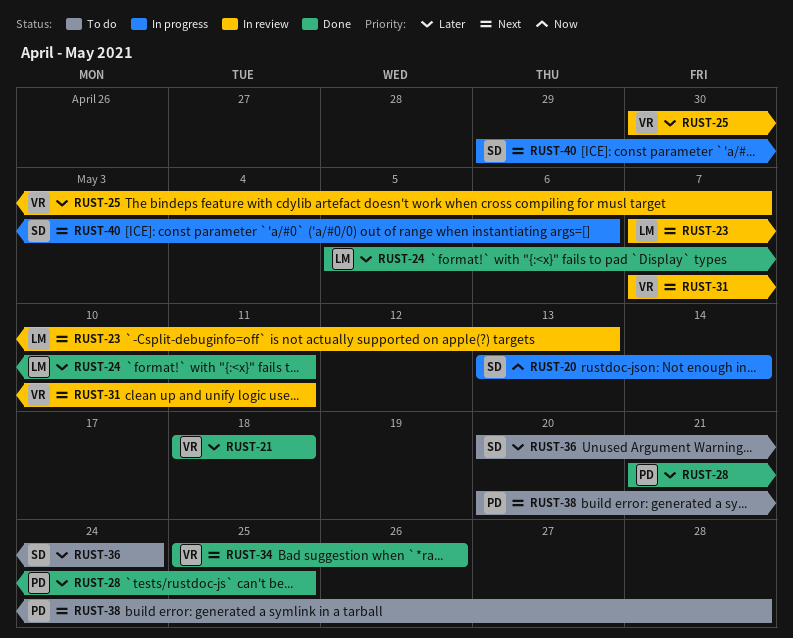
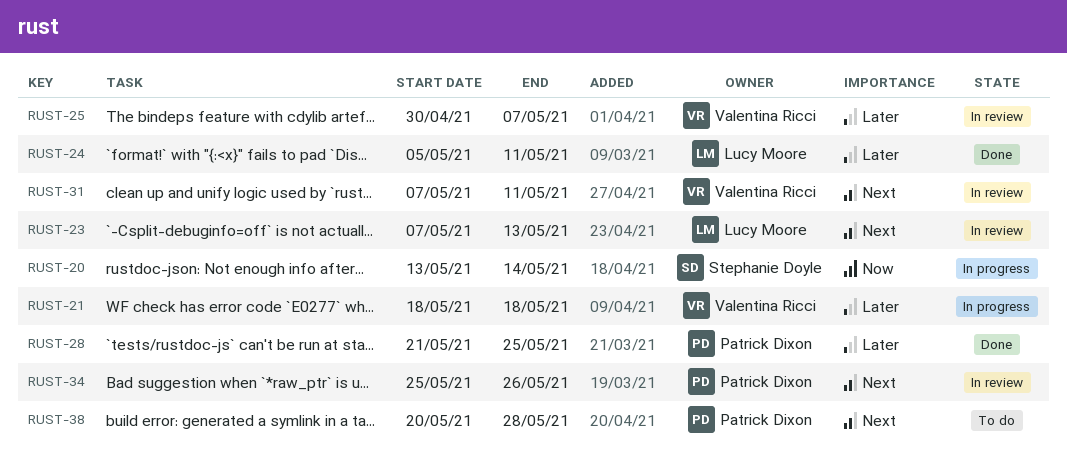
RUST-21, status: Done -> In progress
RUST-34, status: Done -> In review
RUST-34, owner: Valentina Ricci -> Patrick Dixon
RUST-36: present -> none
RUST-40: present -> none

